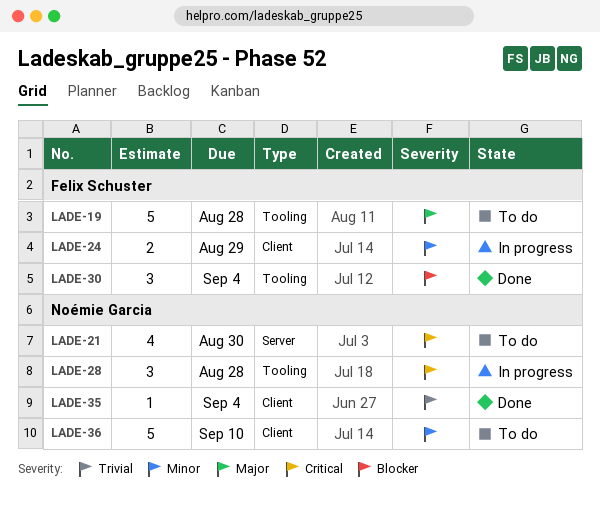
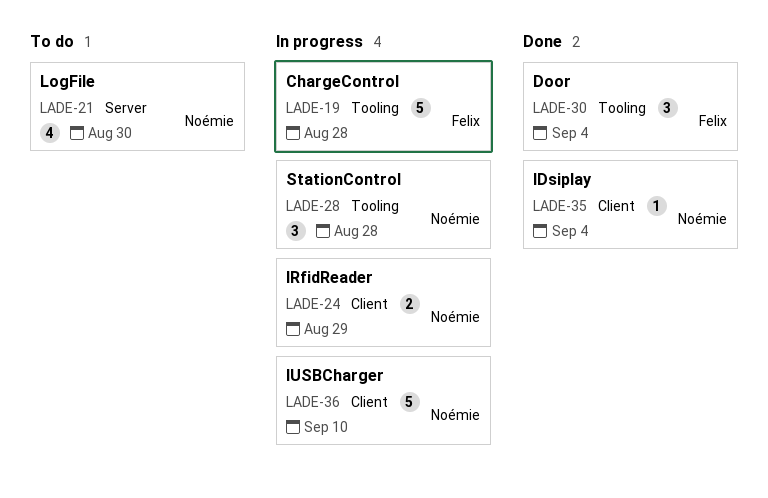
LADE-19, status: To do -> In progress
LADE-24, owner: Felix Schuster -> Noémie Garcia
LADE-36, status: To do -> In progress

